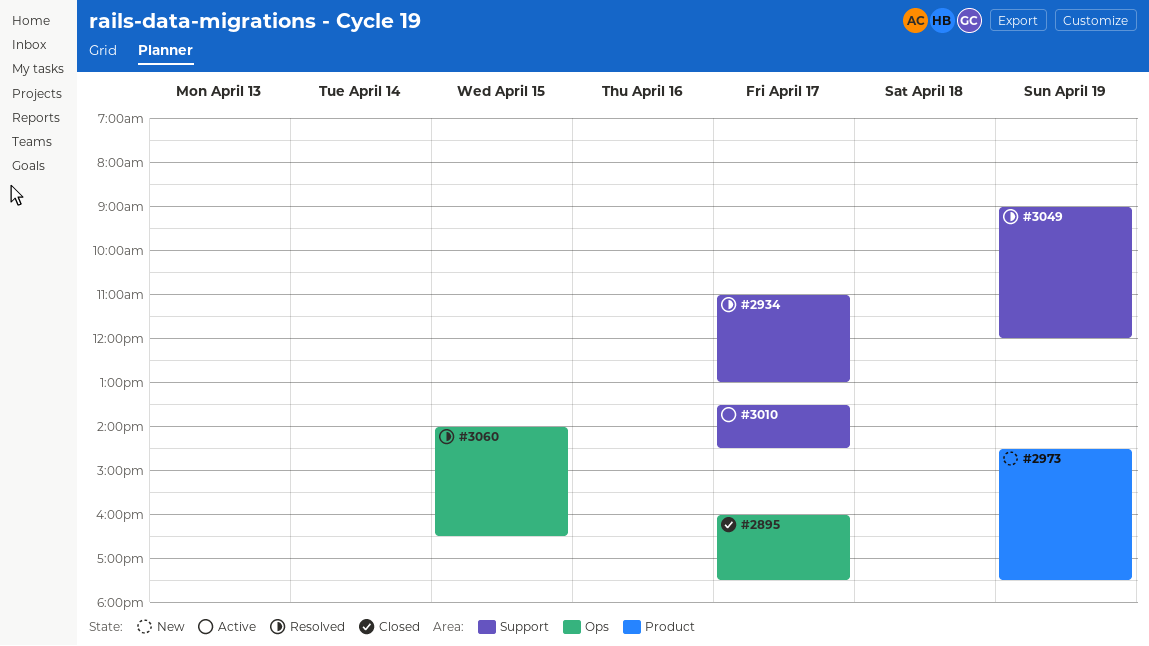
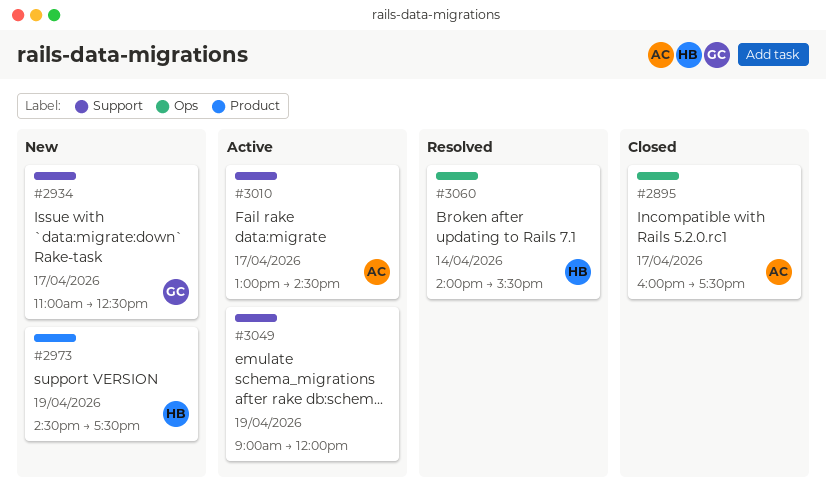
#2934, status: Resolved -> New
#2934, ends: 13:00 -> 12:30
#3010, begins: 13:30 -> 13:00
#3049, status: Resolved -> Active
#3060, day: Apr 15 -> Apr 14
#3060, ends: 16:30 -> 15:30

